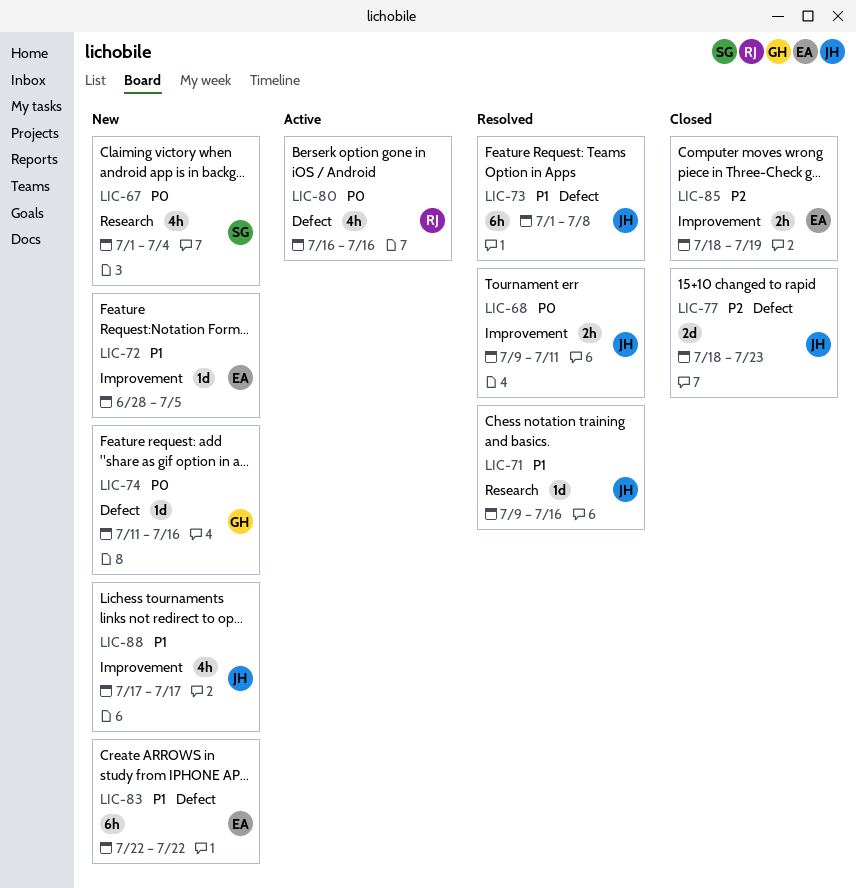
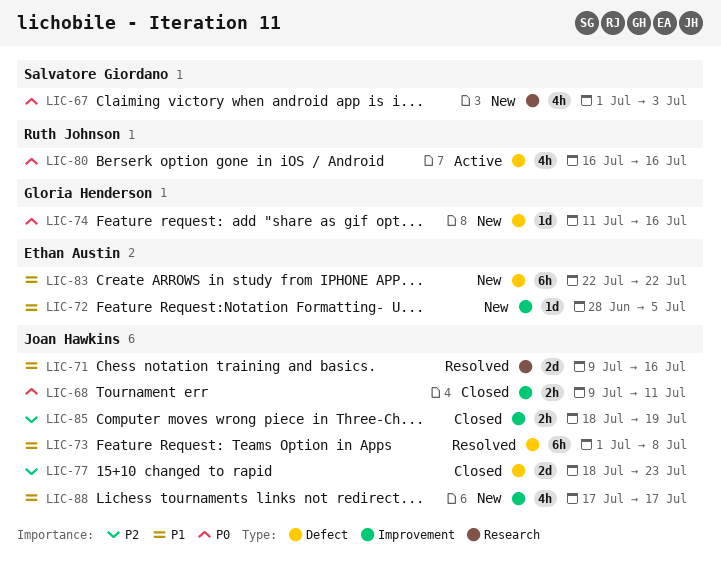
LIC-67, due: Jul 4 -> Jul 3
LIC-68, status: Resolved -> Closed
LIC-71, estimate: 1d -> 2d
LIC-85, owner: Ethan Austin -> Joan Hawkins

